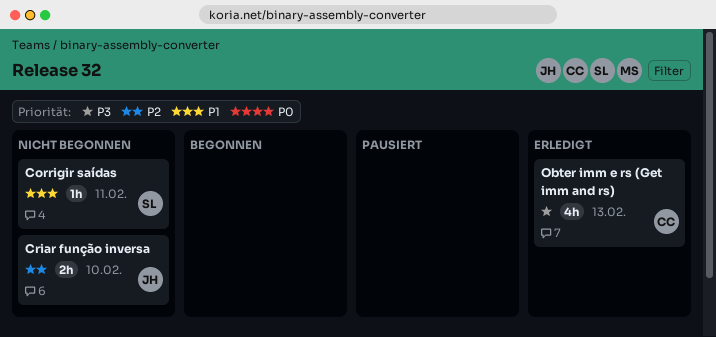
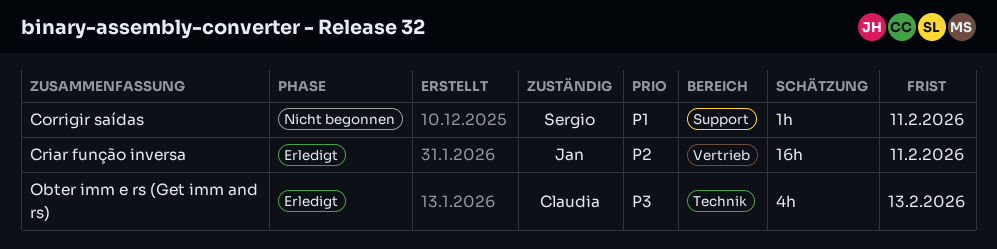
Criar função inversa, status: Nicht begonnen -> Erledigt
Criar função inversa, estimate: 2h -> 16h
Criar função inversa, due: Feb 10 -> Feb 11

